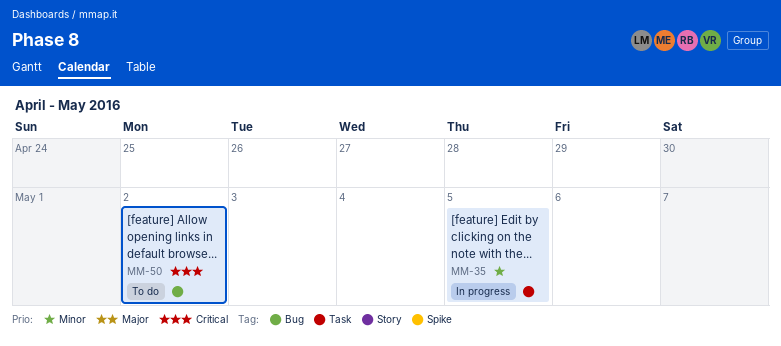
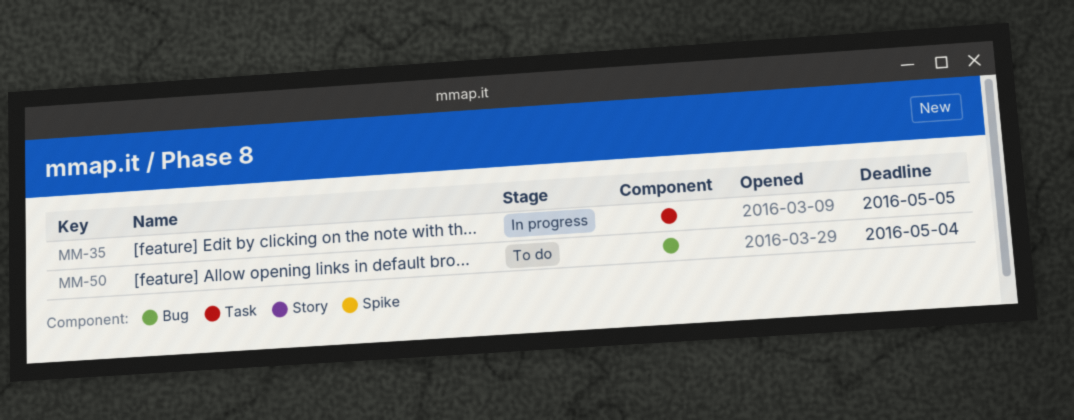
MM-50, due: May 2 -> May 4

